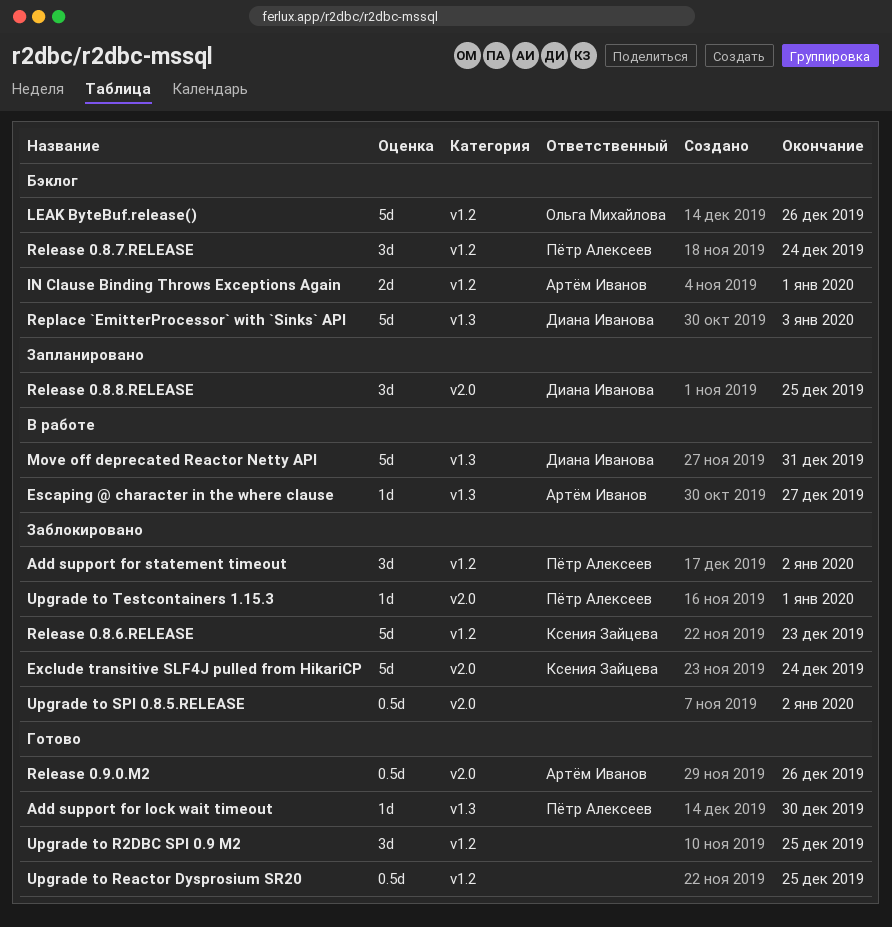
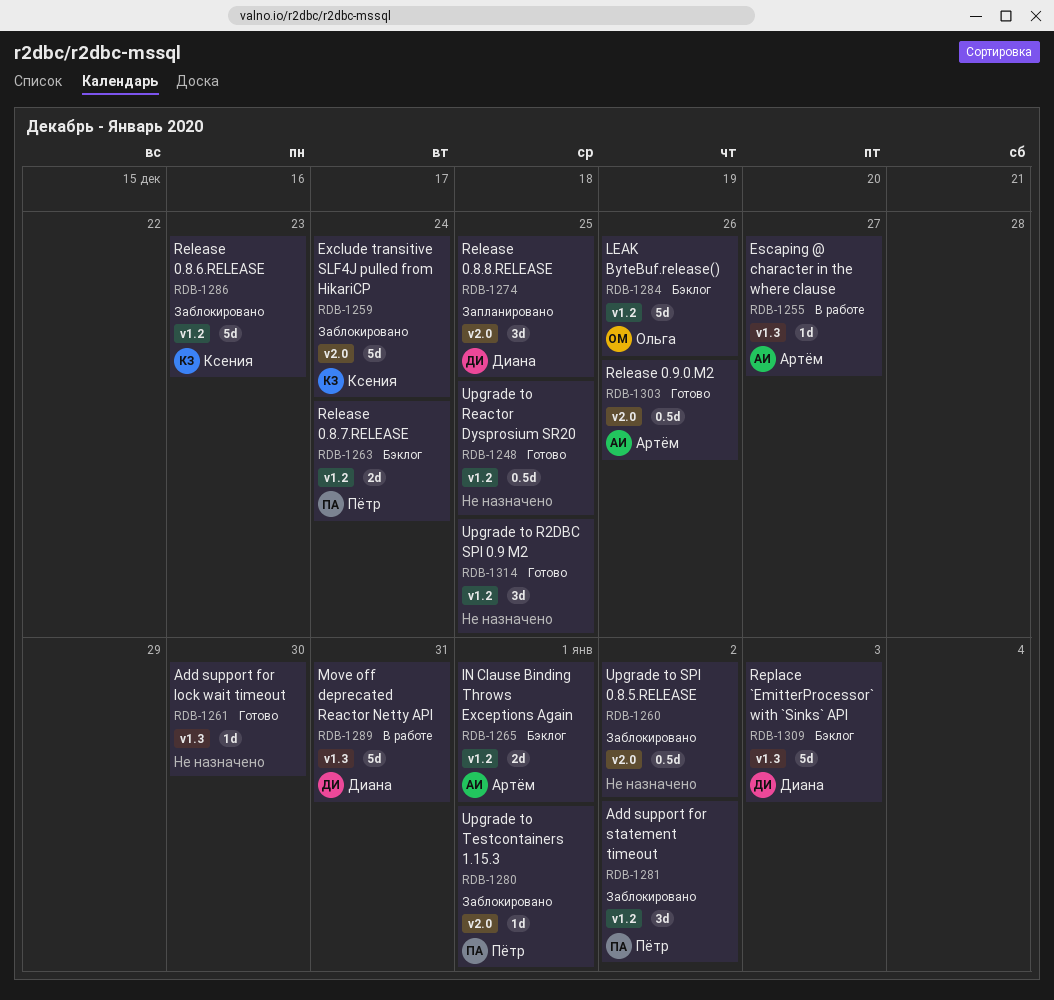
Add support for lock wait timeout, owner: Пётр Алексеев -> none
Release 0.8.7.RELEASE, estimate: 3d -> 2d

